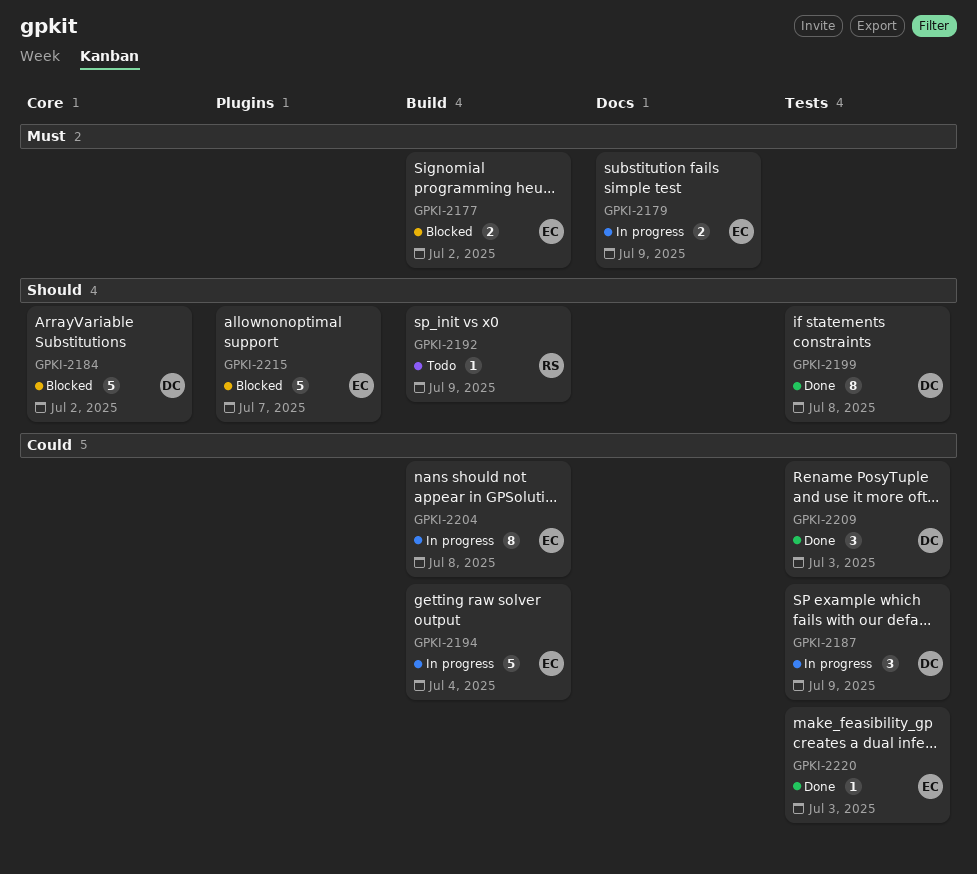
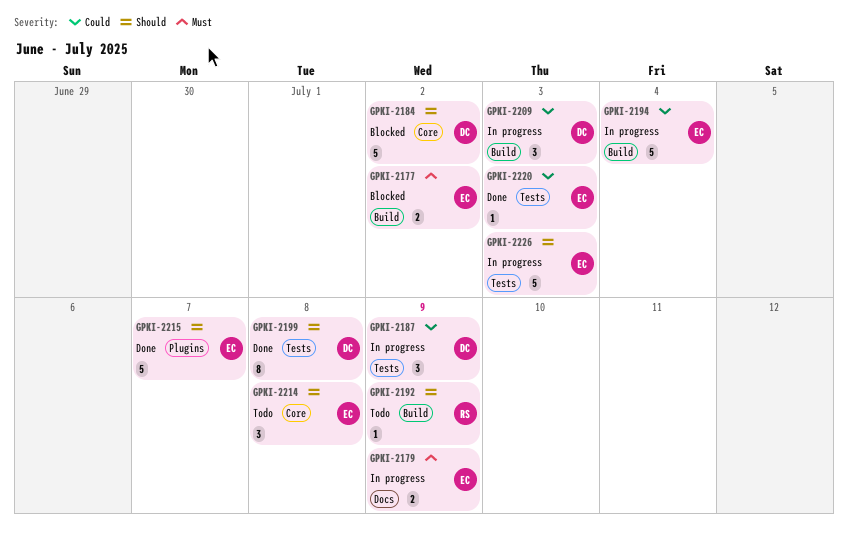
GPKI-2204: present -> none
GPKI-2209, status: Done -> In progress
GPKI-2209, label: Tests -> Build
GPKI-2214: none -> present
GPKI-2215, status: Blocked -> Done
GPKI-2226: none -> present

